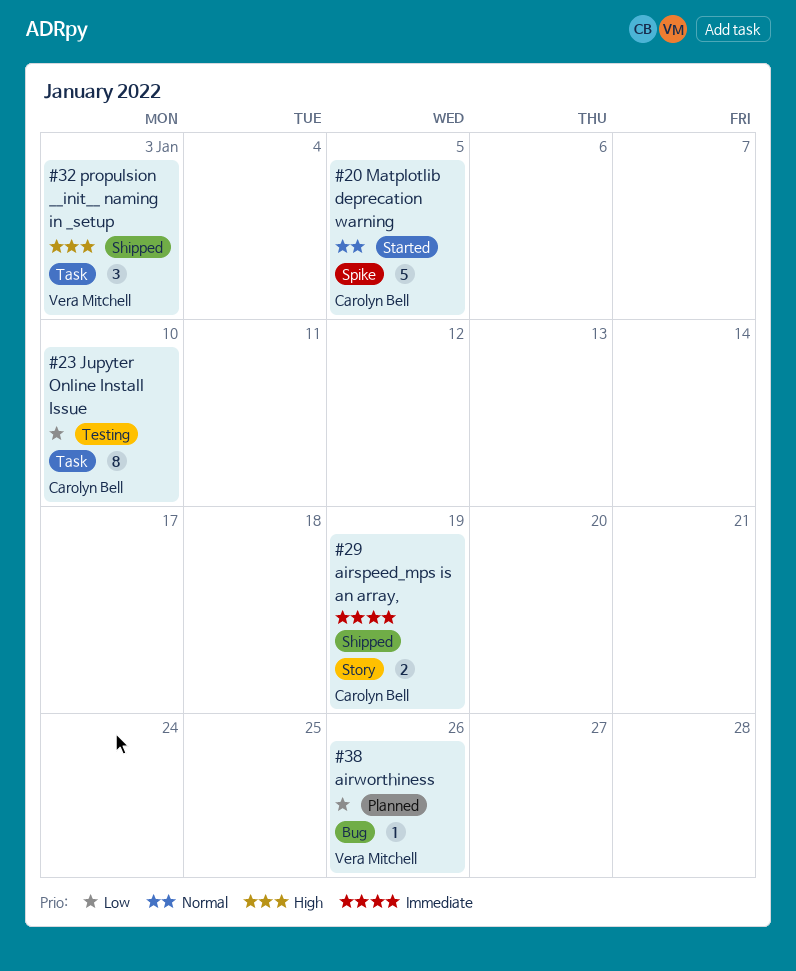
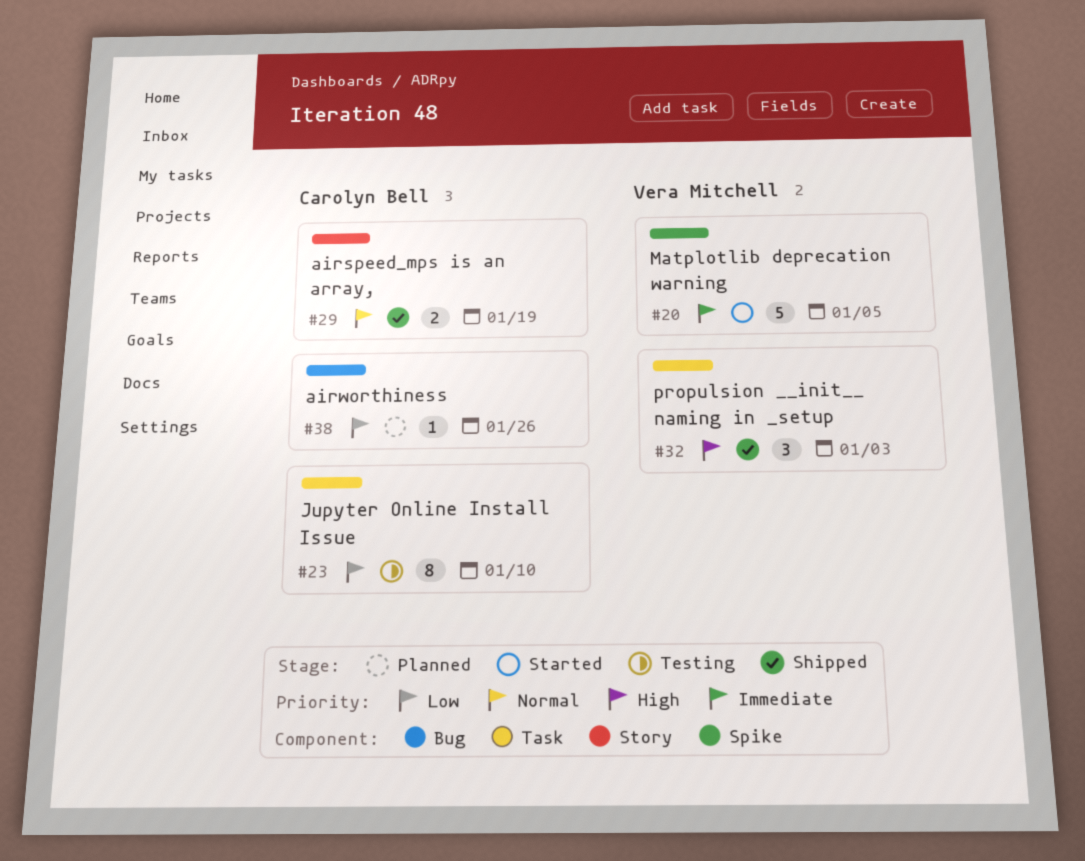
#20, owner: Carolyn Bell -> Vera Mitchell
#20, priority: Normal -> Immediate
#29, priority: Immediate -> Normal
#38, owner: Vera Mitchell -> Carolyn Bell

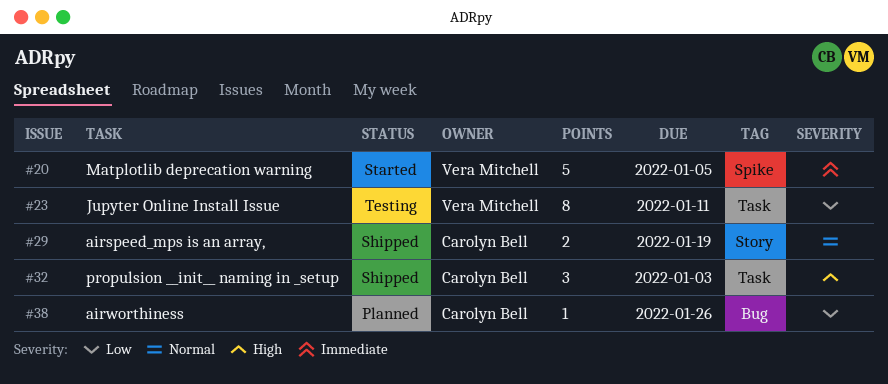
#23, owner: Carolyn Bell -> Vera Mitchell
#23, due: Jan 10 -> Jan 11
#32, owner: Vera Mitchell -> Carolyn Bell

